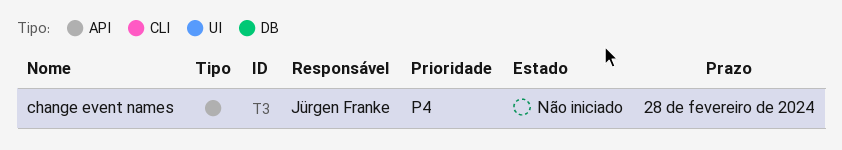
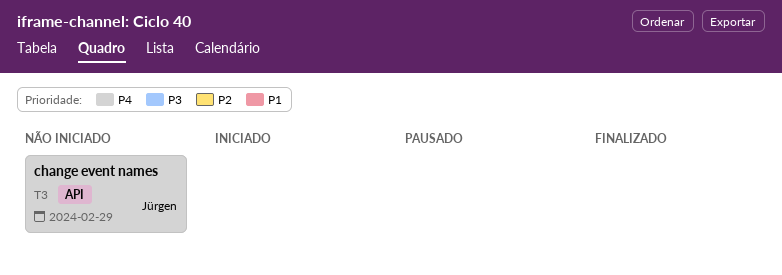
T3, due: Feb 28 -> Feb 29

